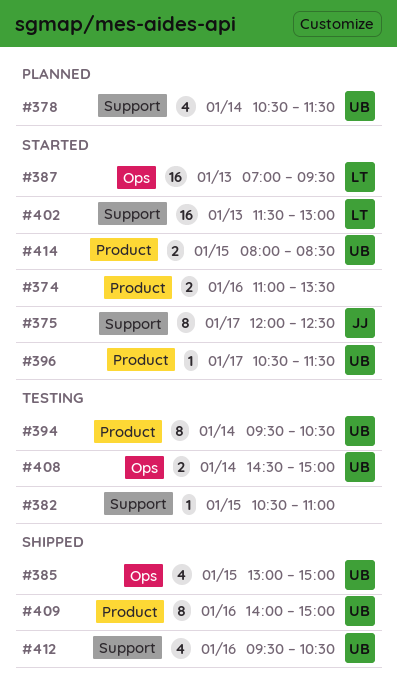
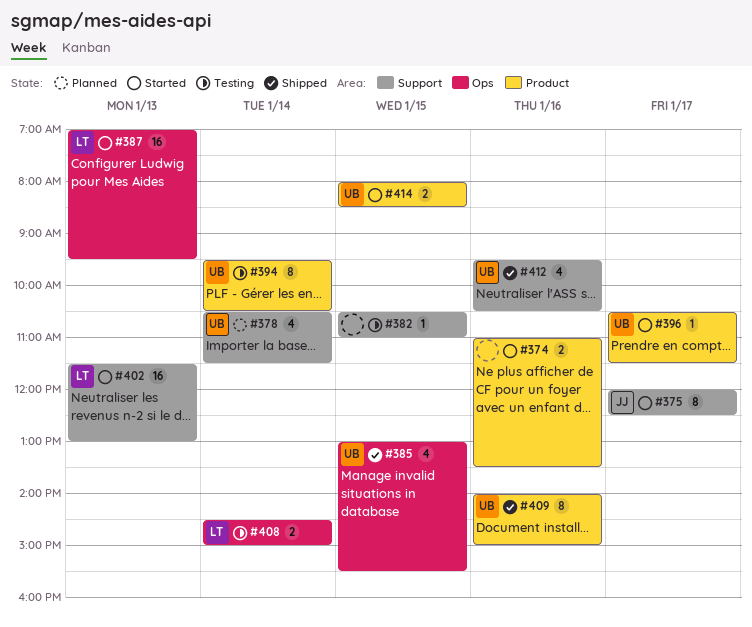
#385, ends: 15:00 -> 15:30
#408, owner: UB -> LT

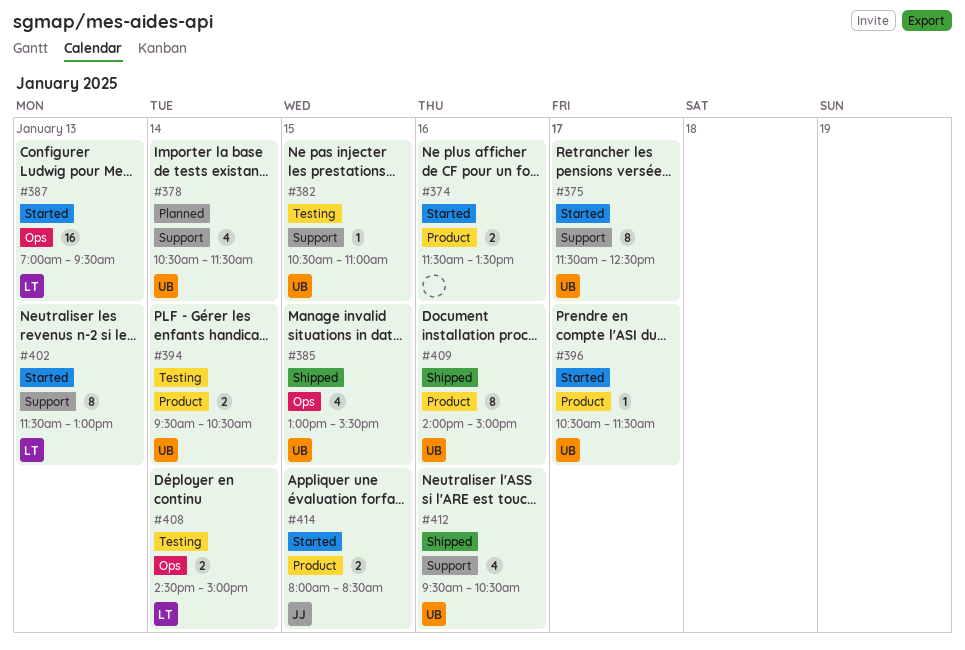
#374, begins: 11:00 -> 11:30
#375, owner: JJ -> UB
#375, begins: 12:00 -> 11:30
#382, owner: none -> UB
#394, estimate: 8 -> 2
#402, estimate: 16 -> 8
#414, owner: UB -> JJ

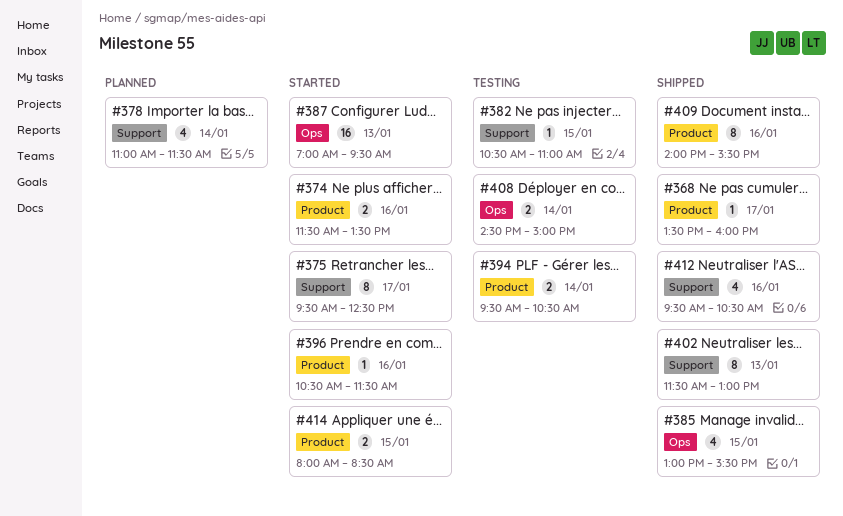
#368: none -> present
#375, begins: 11:30 -> 09:30
#378, begins: 10:30 -> 11:00
#396, day: Jan 17 -> Jan 16
#402, status: Started -> Shipped
#409, ends: 15:00 -> 15:30

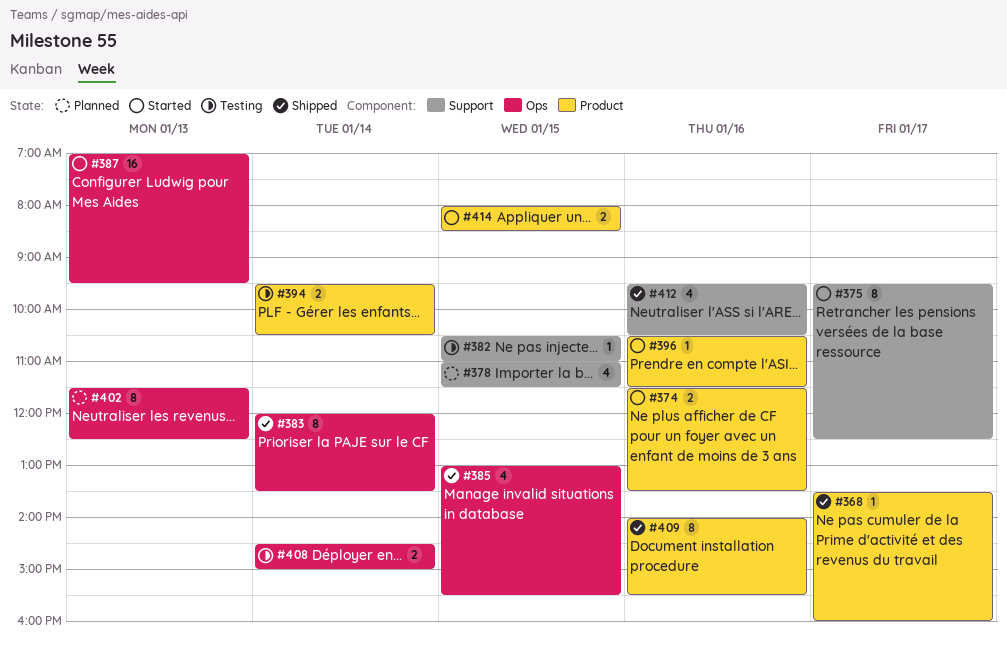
#378, day: Jan 14 -> Jan 15
#383: none -> present
#402, status: Shipped -> Planned
#402, label: Support -> Ops
#402, ends: 13:00 -> 12:30

